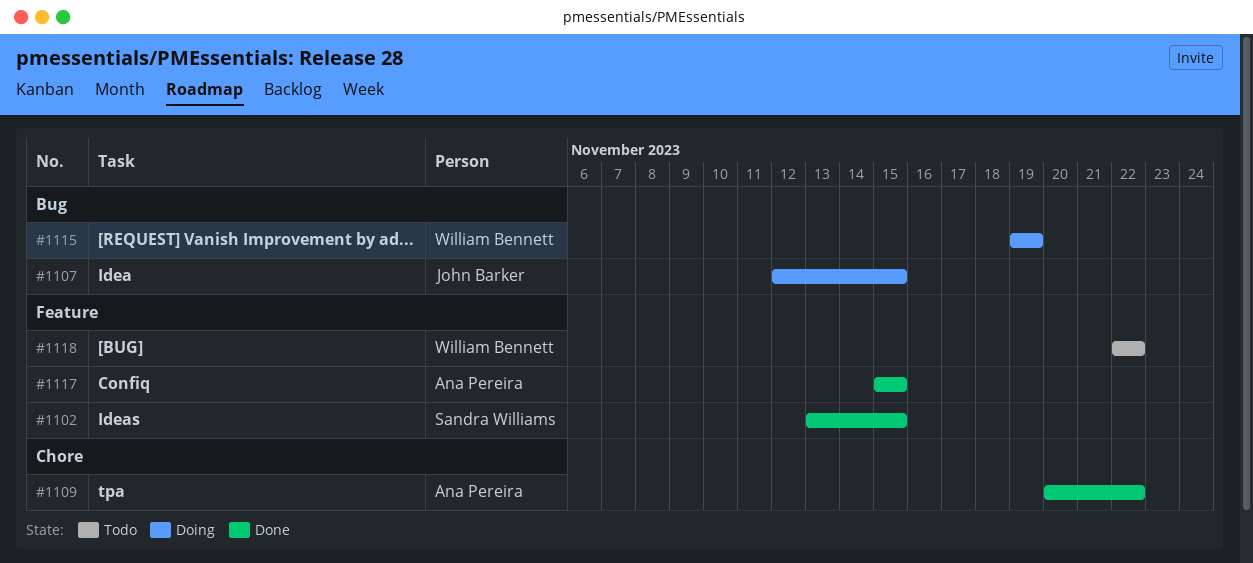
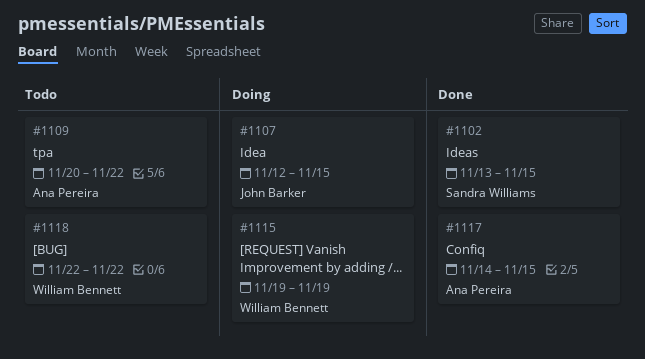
#1109, status: Done -> Todo
#1117, start: Nov 15 -> Nov 14

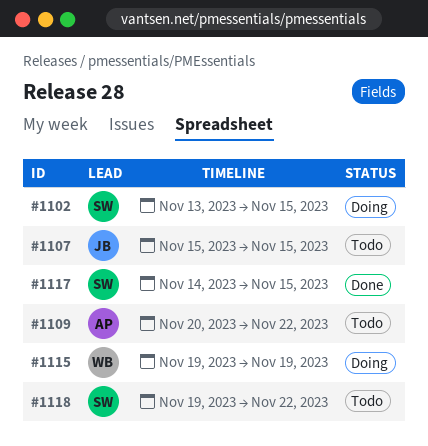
#1102, status: Done -> Doing
#1107, status: Doing -> Todo
#1107, start: Nov 12 -> Nov 15
#1117, owner: Ana Pereira -> Sandra Williams
#1118, owner: William Bennett -> Sandra Williams
#1118, start: Nov 22 -> Nov 19

